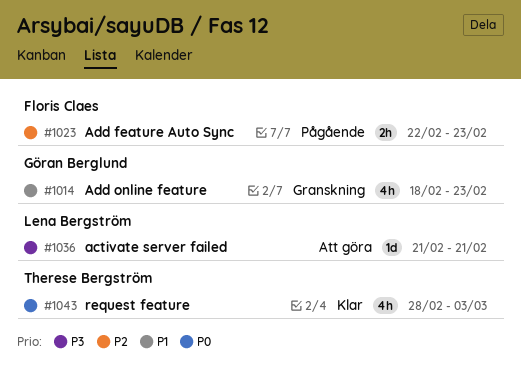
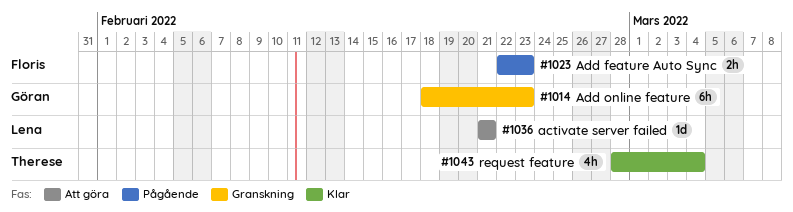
#1014, estimate: 4h -> 6h
#1043, due: Mar 3 -> Mar 4

